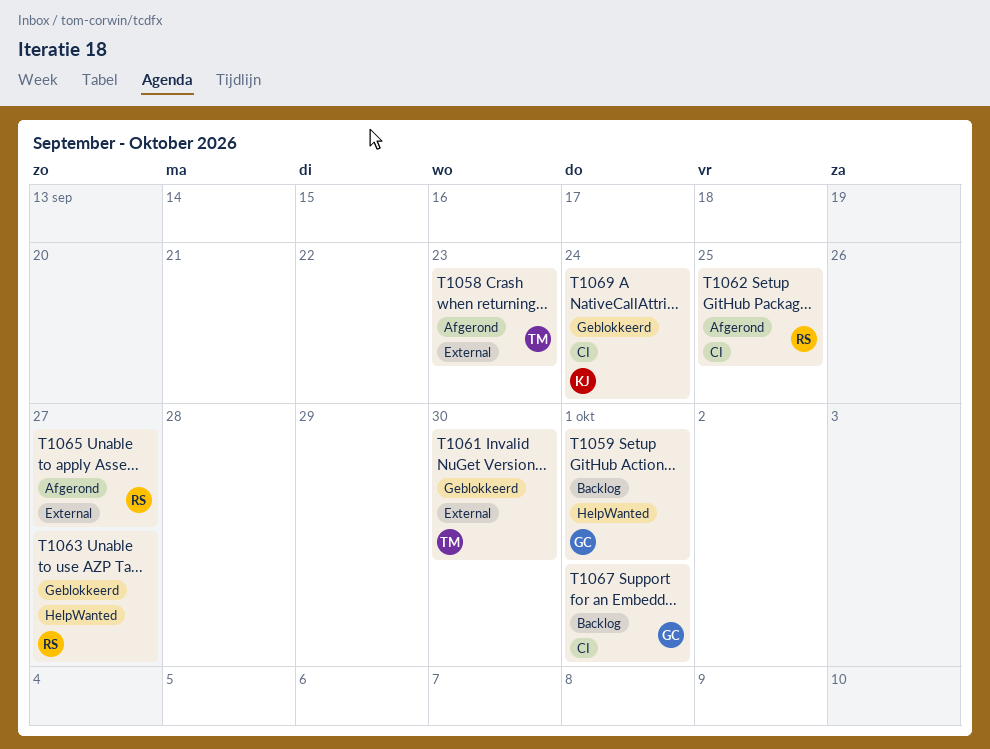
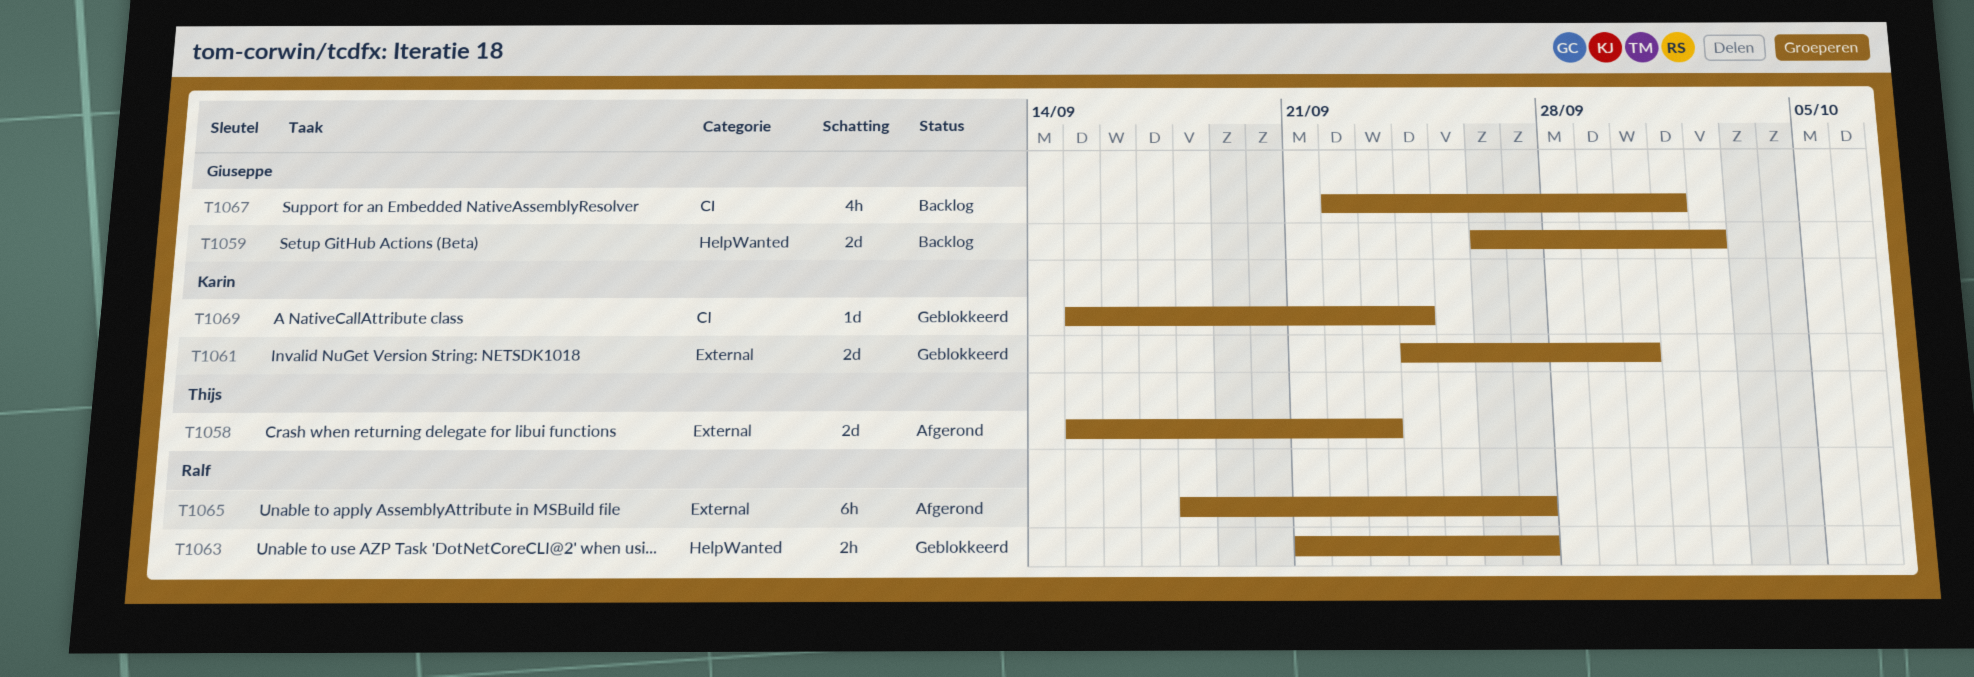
T1059, due: Oct 1 -> Oct 2
T1061, owner: Thijs -> Karin
T1062: present -> none

